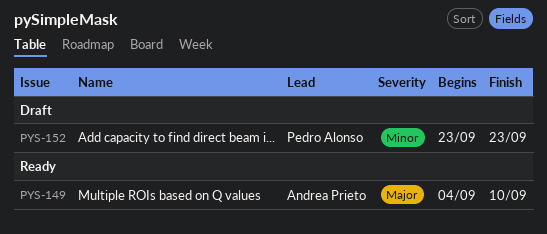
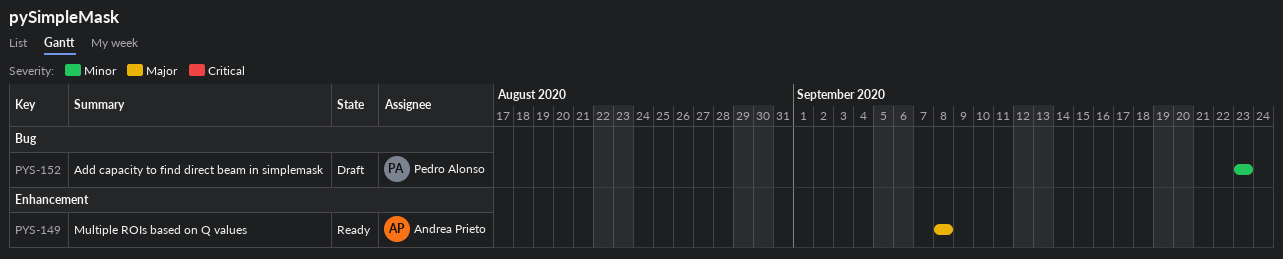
PYS-149, start: Sep 4 -> Sep 8
PYS-149, due: Sep 10 -> Sep 8

